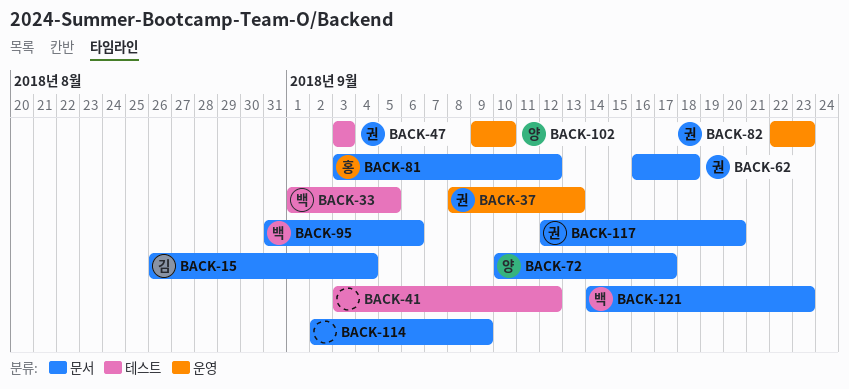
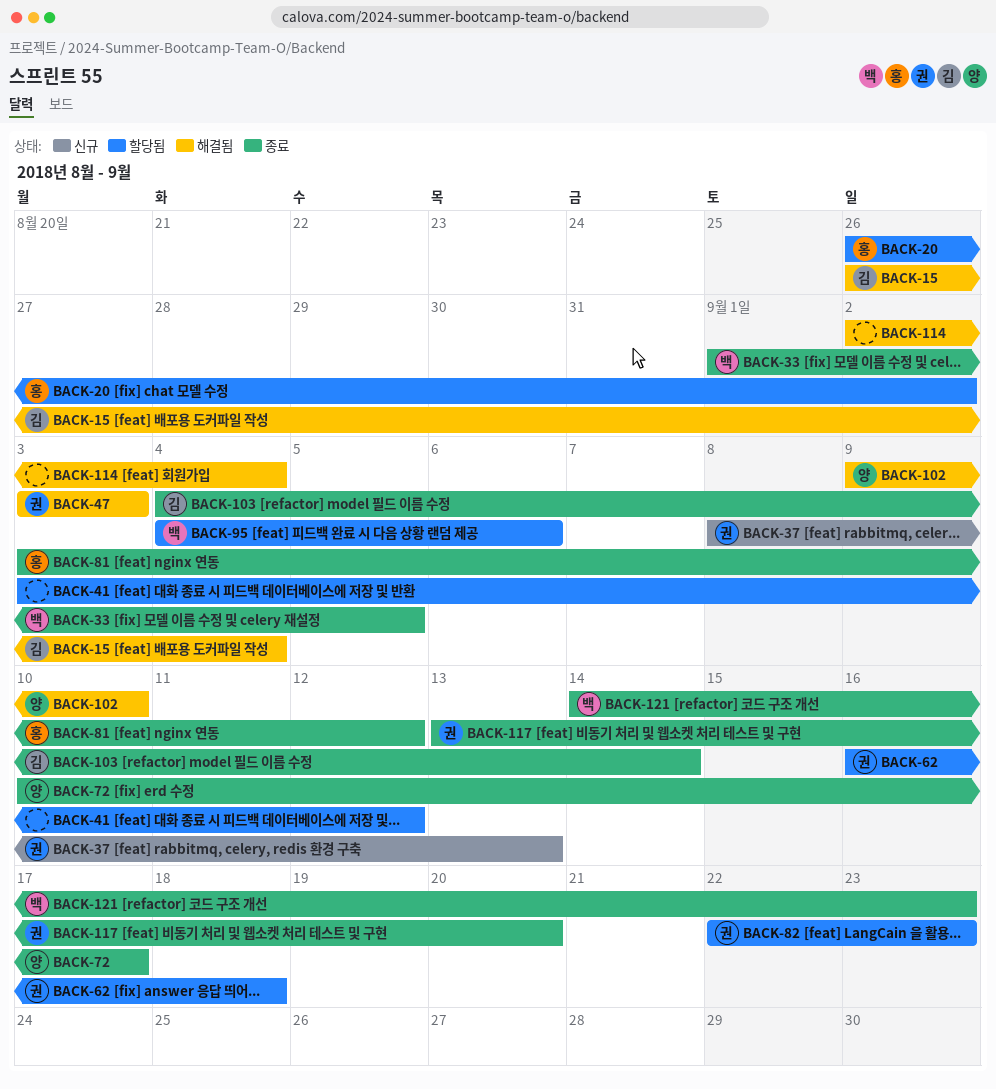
BACK-20: none -> present
BACK-95, start: Aug 31 -> Sep 4
BACK-103: none -> present
BACK-114, due: Sep 9 -> Sep 4
BACK-117, start: Sep 12 -> Sep 13

